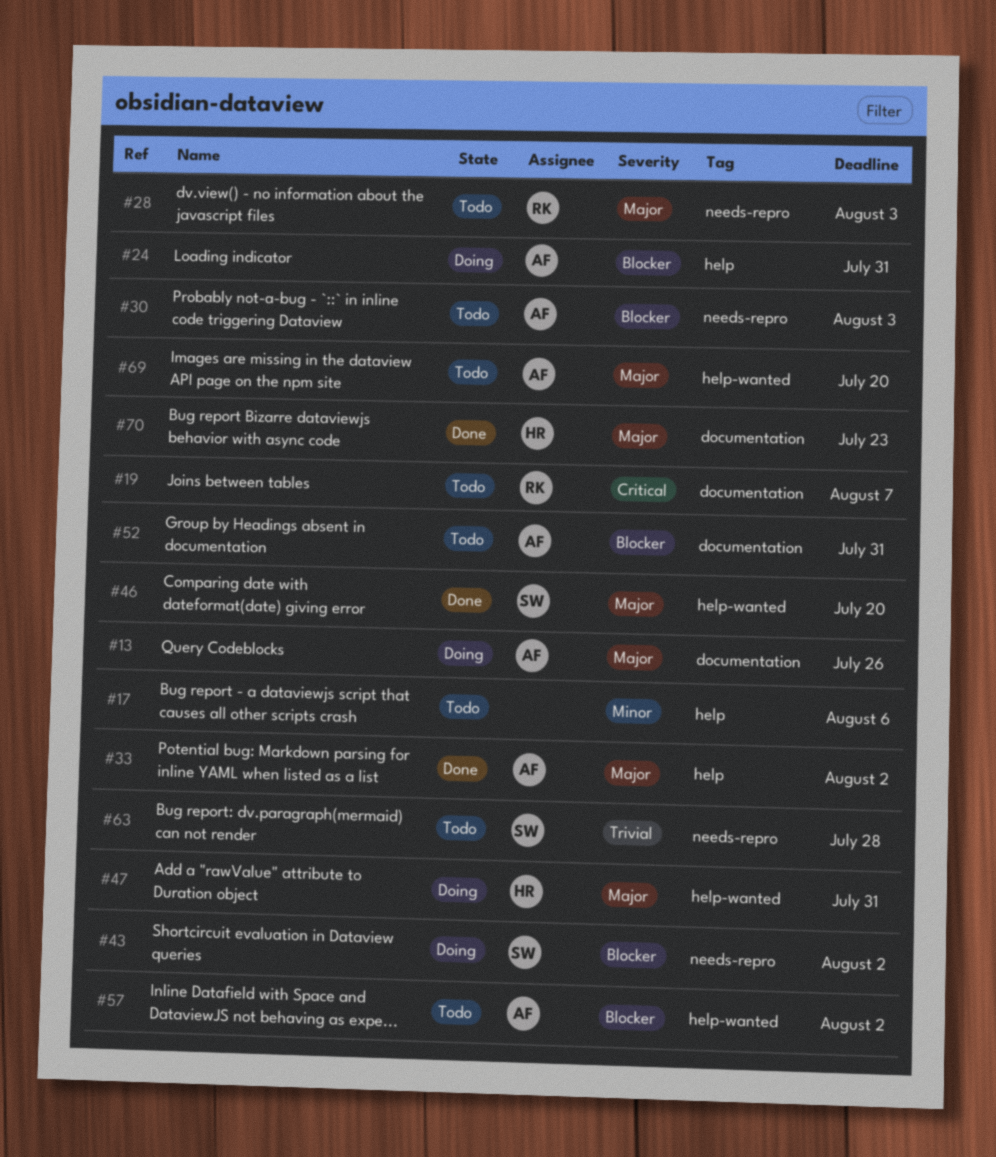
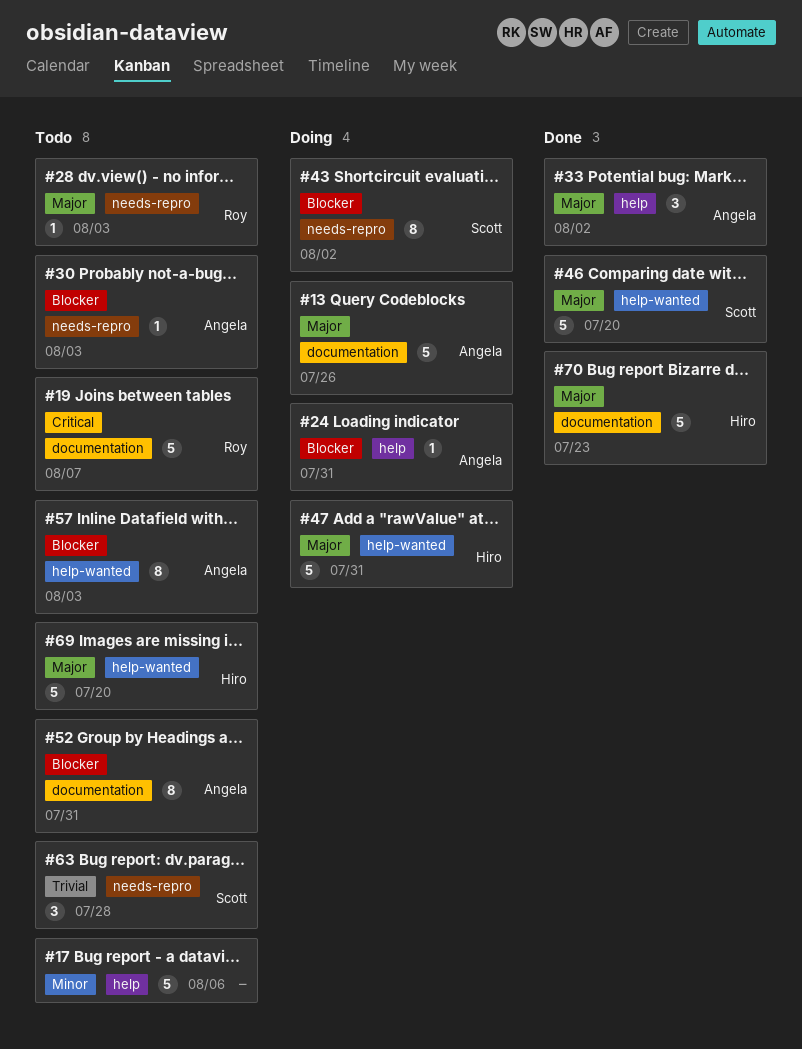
#57, due: Aug 2 -> Aug 3
#69, owner: Angela -> Hiro

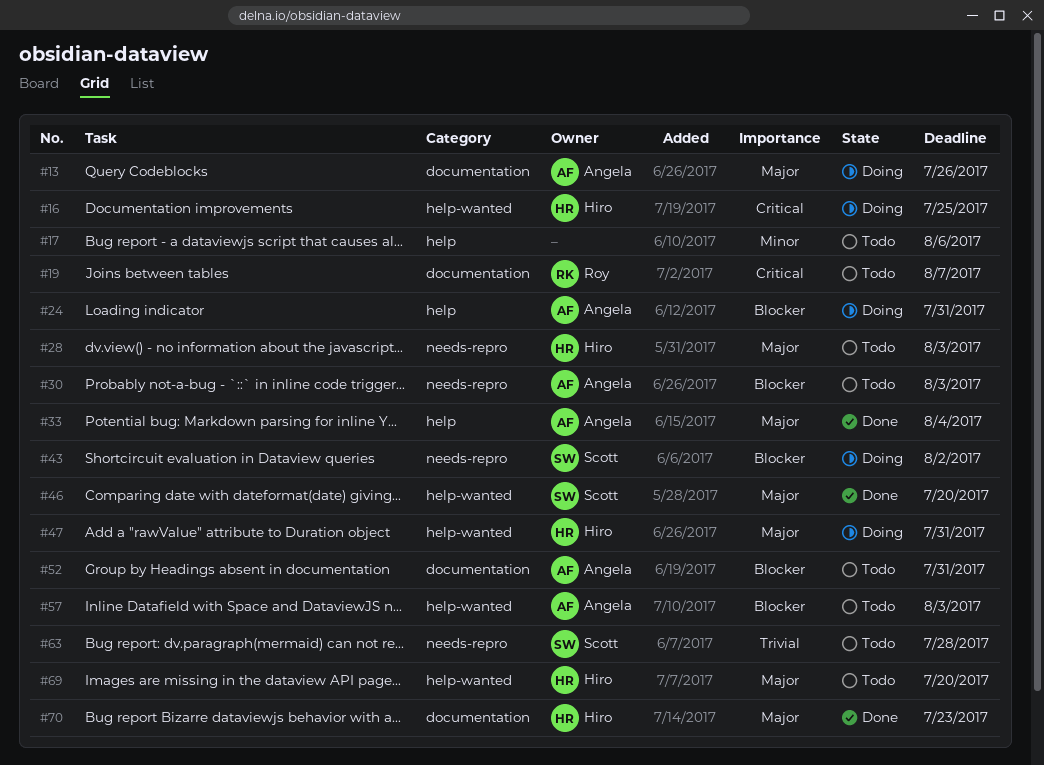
#16: none -> present
#28, owner: Roy -> Hiro
#33, due: Aug 2 -> Aug 4

